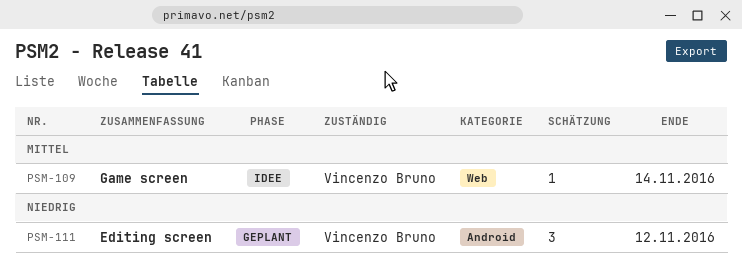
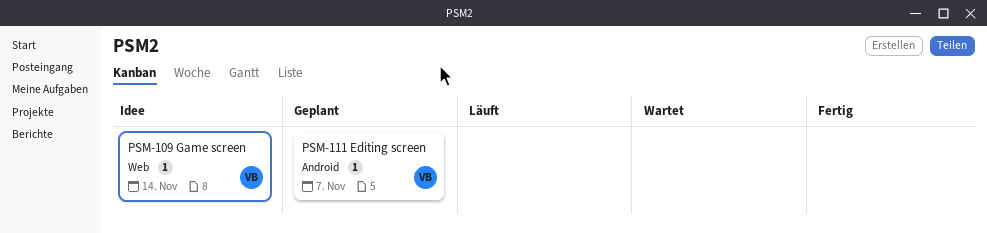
PSM-111, estimate: 3 -> 1
PSM-111, due: Nov 12 -> Nov 7

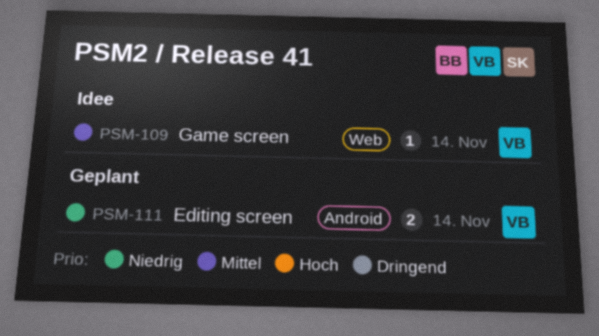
PSM-111, estimate: 1 -> 2
PSM-111, due: Nov 7 -> Nov 14

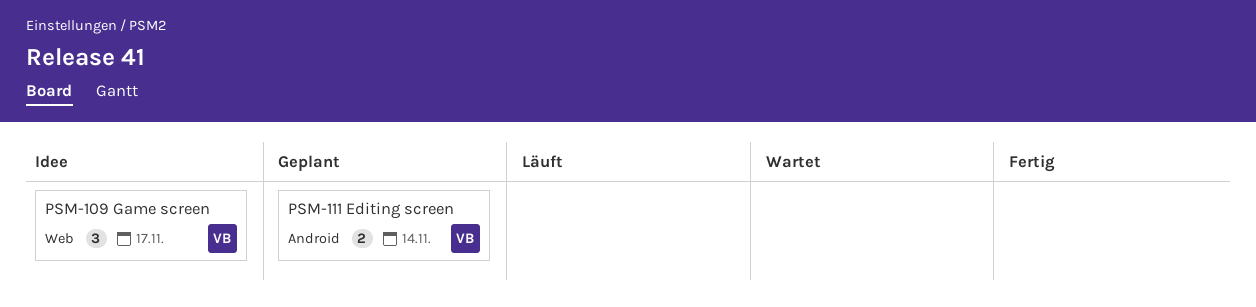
PSM-109, estimate: 1 -> 3
PSM-109, due: Nov 14 -> Nov 17

